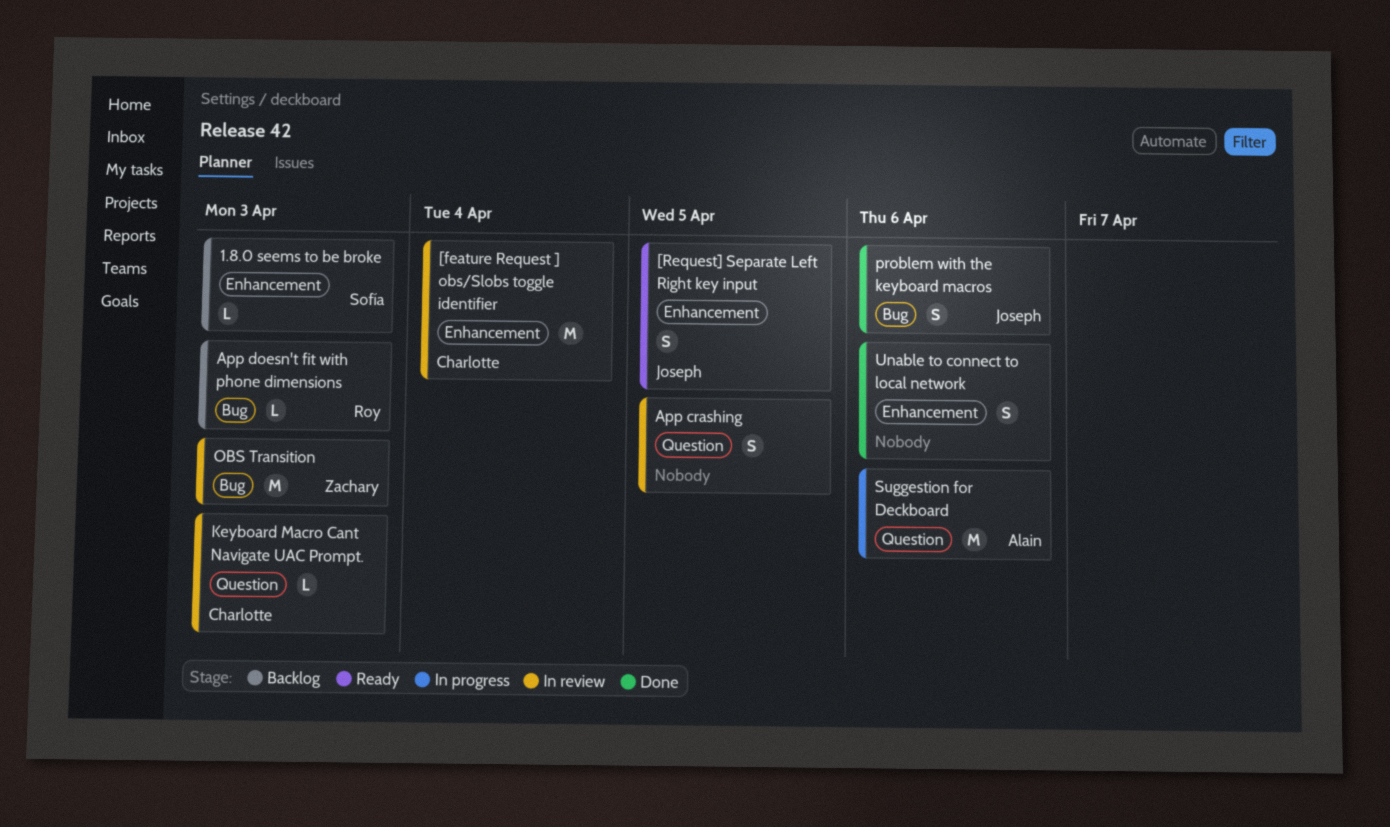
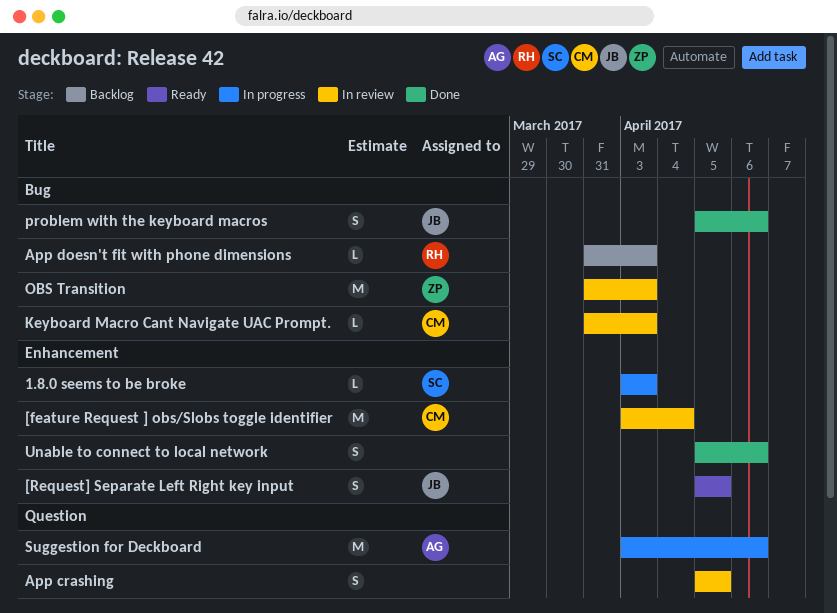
1.8.0 seems to be broke, status: Backlog -> In progress
Keyboard Macro Cant Navigate UAC Prompt., label: Question -> Bug

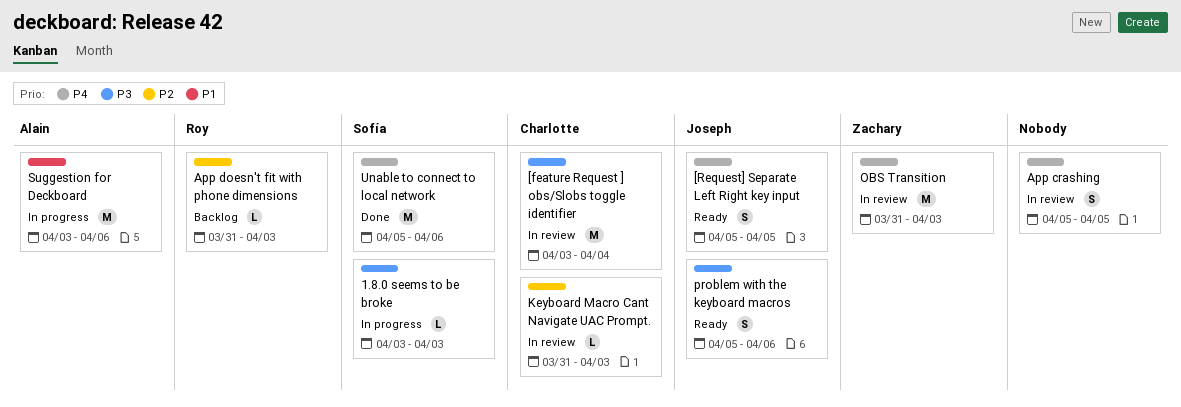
problem with the keyboard macros, status: Done -> Ready
Unable to connect to local network, owner: none -> Sofía
Unable to connect to local network, estimate: S -> M

